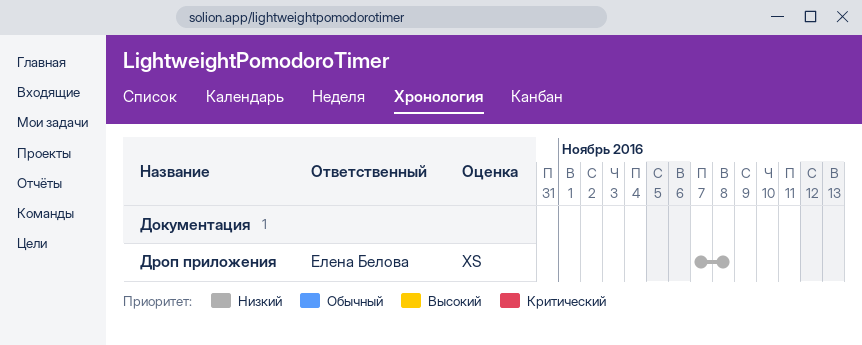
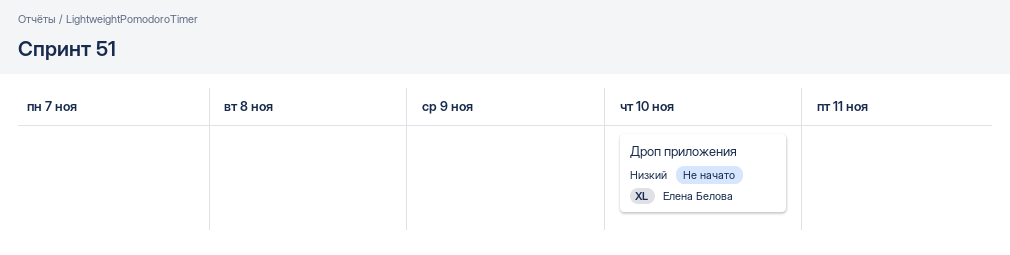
Дроп приложения, estimate: XS -> XL
Дроп приложения, due: Nov 8 -> Nov 10

